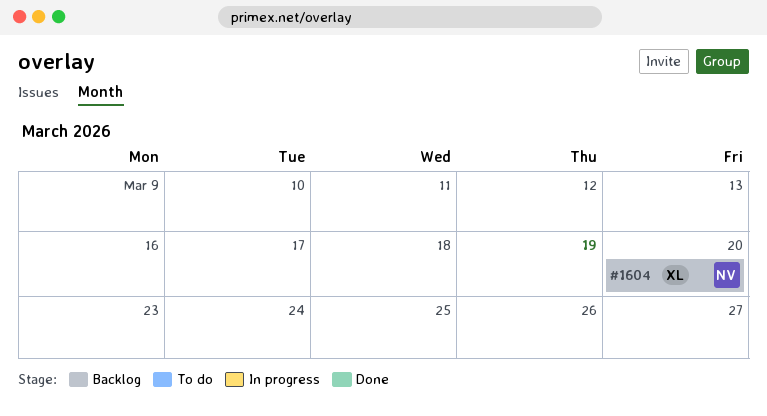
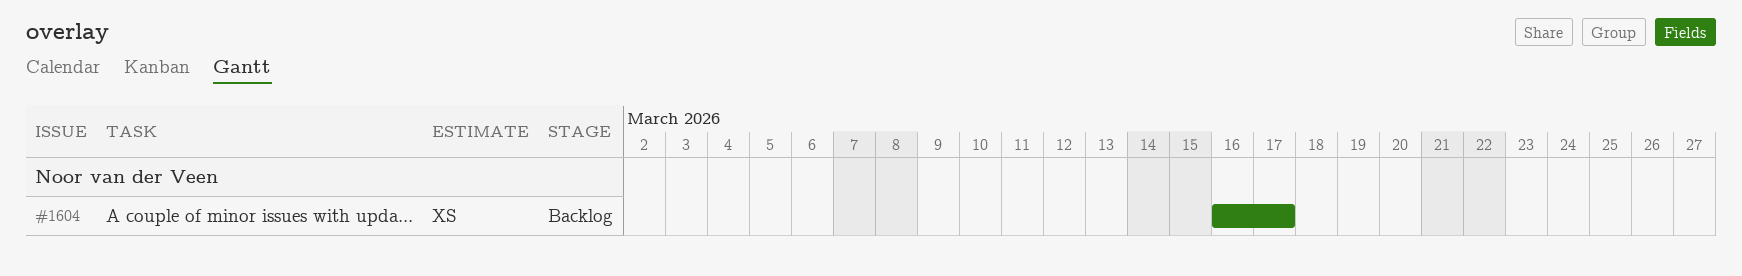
#1604, estimate: XL -> XS
#1604, due: Mar 20 -> Mar 17

